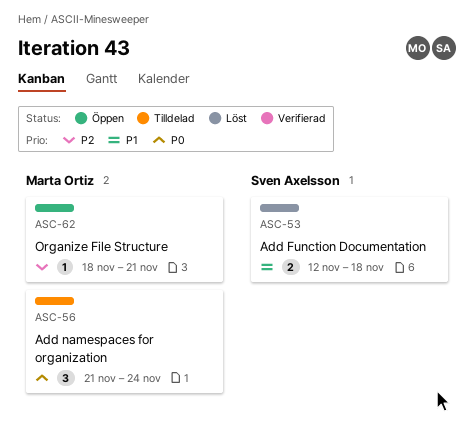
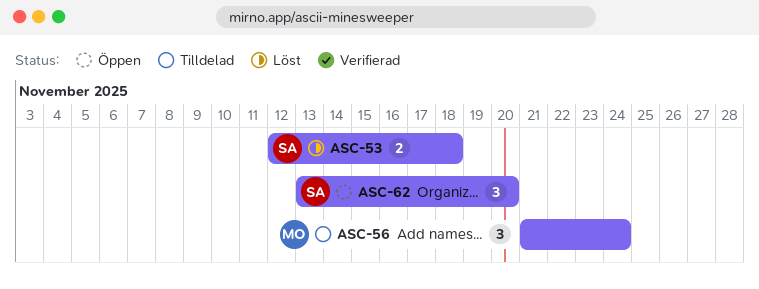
ASC-62, owner: Marta Ortiz -> Sven Axelsson
ASC-62, estimate: 1 -> 3
ASC-62, start: Nov 18 -> Nov 13
ASC-62, due: Nov 21 -> Nov 20

